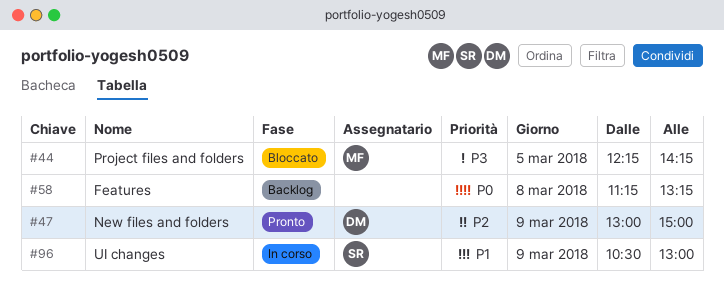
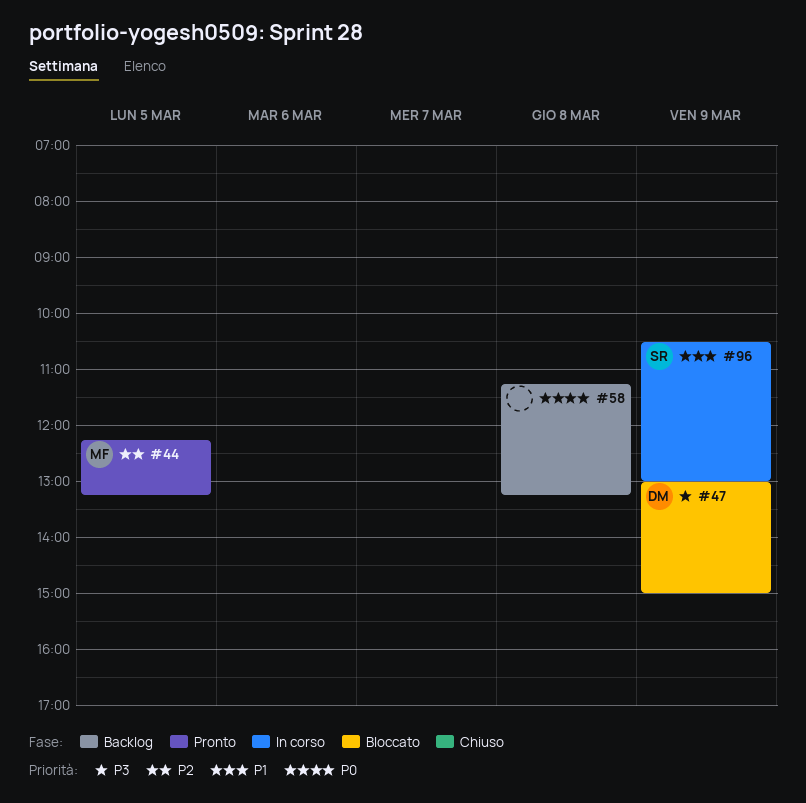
#44, status: Bloccato -> Pronto
#44, priority: P3 -> P2
#44, ends: 14:15 -> 13:15
#47, status: Pronto -> Bloccato
#47, priority: P2 -> P3

